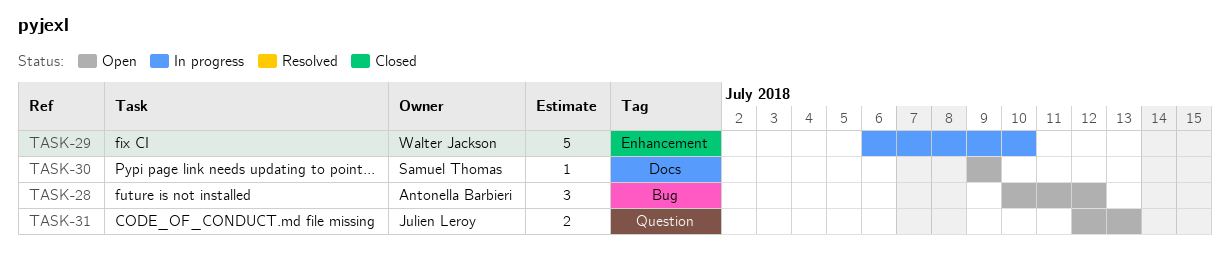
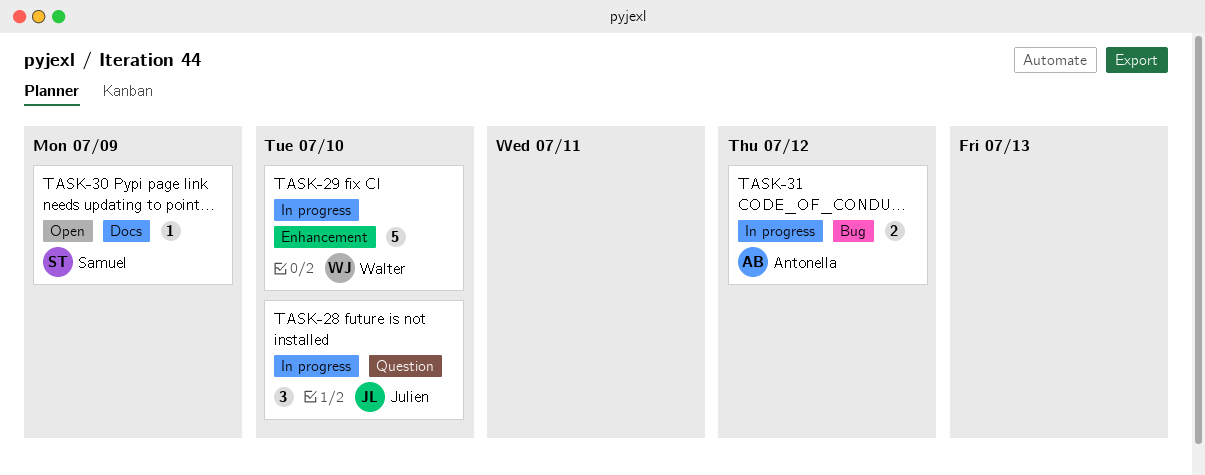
TASK-28, status: Open -> In progress
TASK-28, owner: Antonella Barbieri -> Julien Leroy
TASK-28, label: Bug -> Question
TASK-28, due: Jul 12 -> Jul 10
TASK-31, status: Open -> In progress
TASK-31, owner: Julien Leroy -> Antonella Barbieri
TASK-31, label: Question -> Bug
TASK-31, due: Jul 13 -> Jul 12

